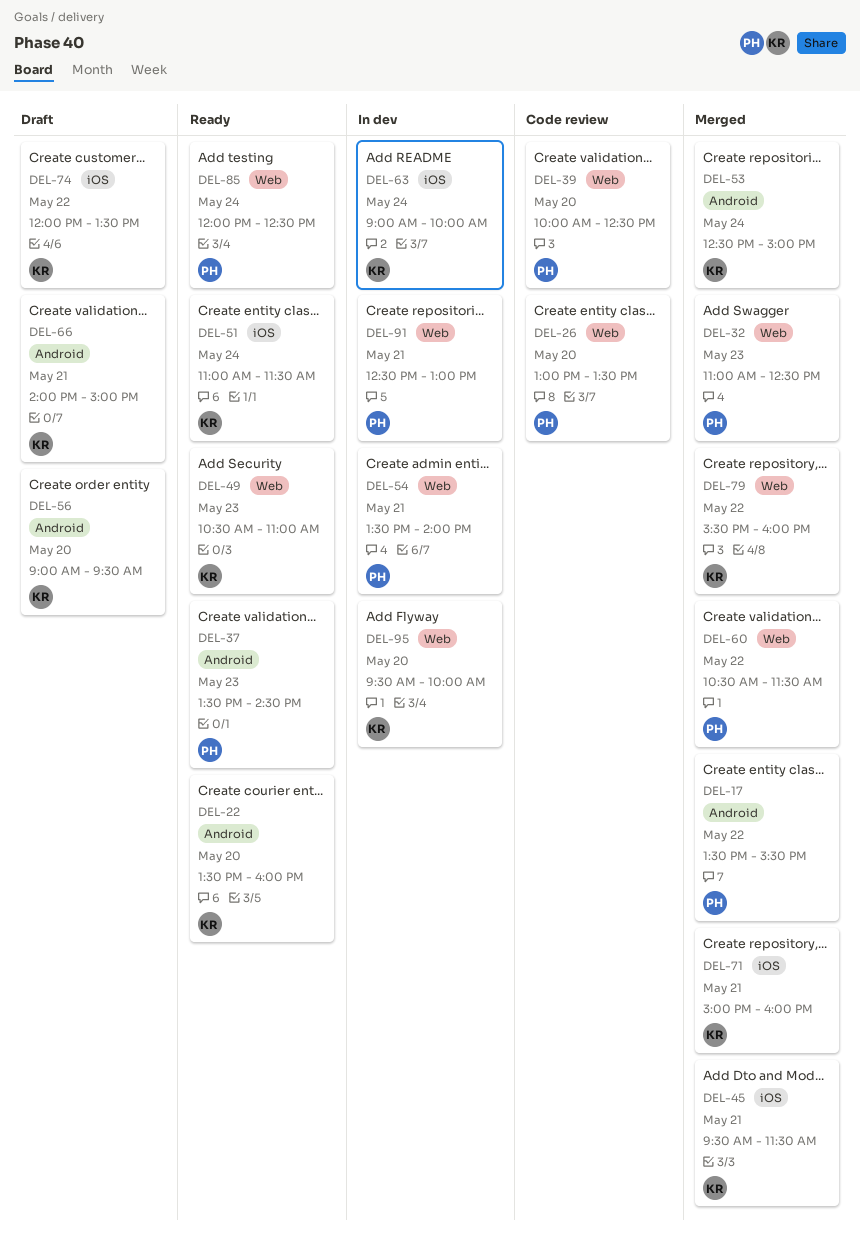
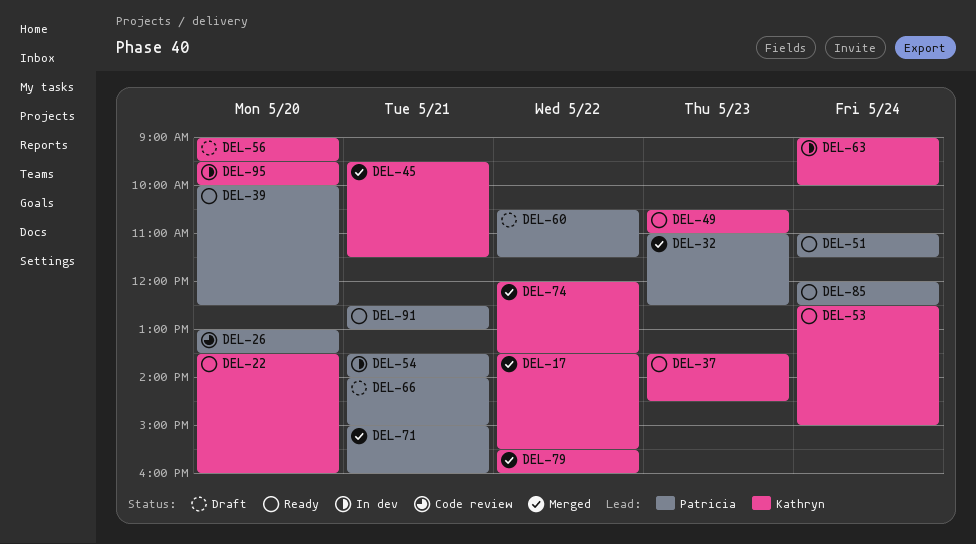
DEL-17, owner: Patricia -> Kathryn
DEL-37, owner: Patricia -> Kathryn
DEL-39, status: Code review -> Ready
DEL-51, owner: Kathryn -> Patricia
DEL-53, status: Merged -> Ready
DEL-60, status: Merged -> Draft
DEL-66, owner: Kathryn -> Patricia
DEL-71, owner: Kathryn -> Patricia
DEL-74, status: Draft -> Merged
DEL-91, status: In dev -> Ready

